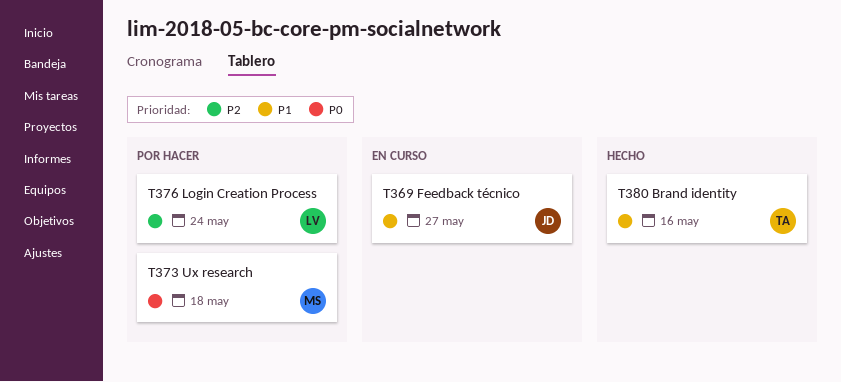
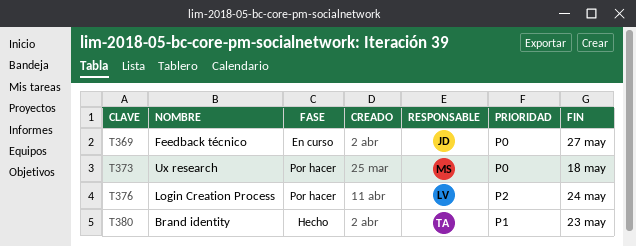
T369, priority: P1 -> P0
T380, due: May 16 -> May 23

